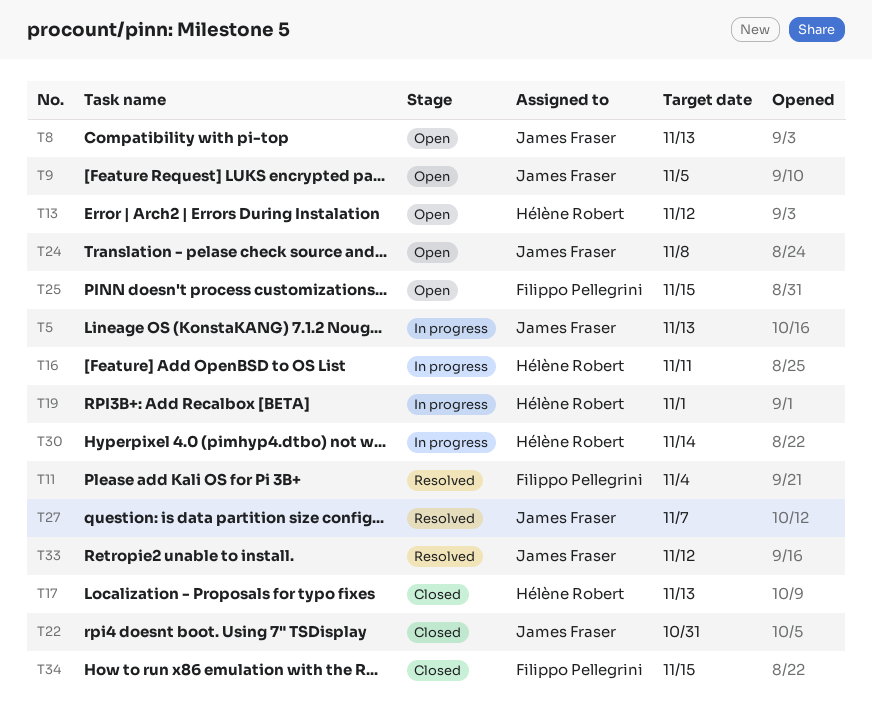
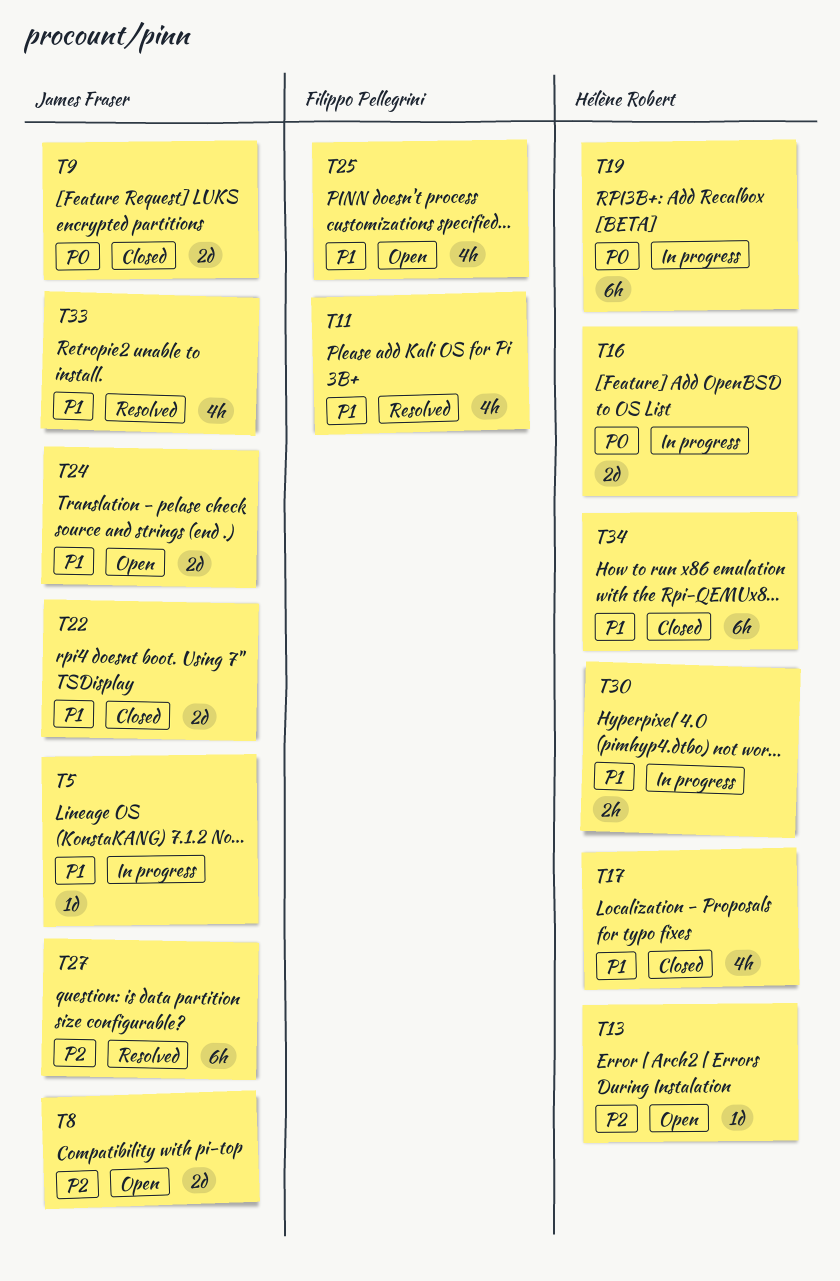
T9, status: Open -> Closed
T34, owner: Filippo Pellegrini -> Hélène Robert

